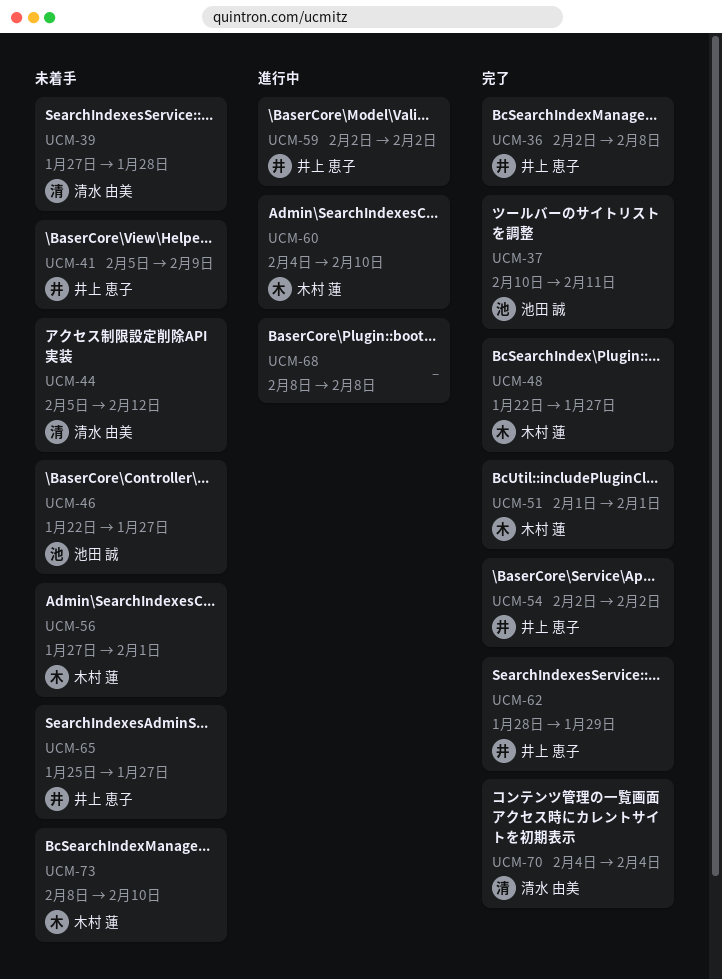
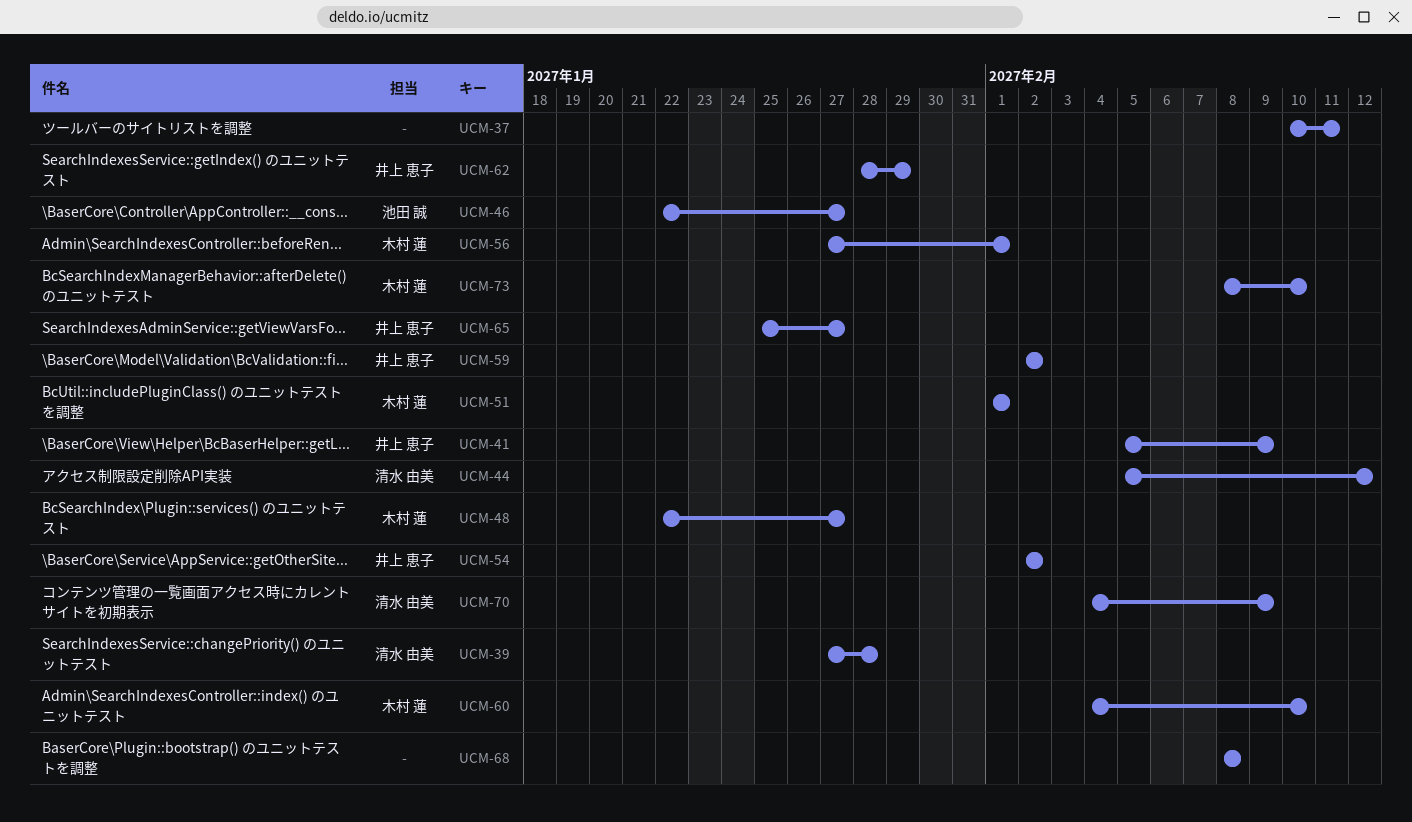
UCM-36: present -> none
UCM-37, owner: 池田 誠 -> none
UCM-70, due: Feb 4 -> Feb 9

